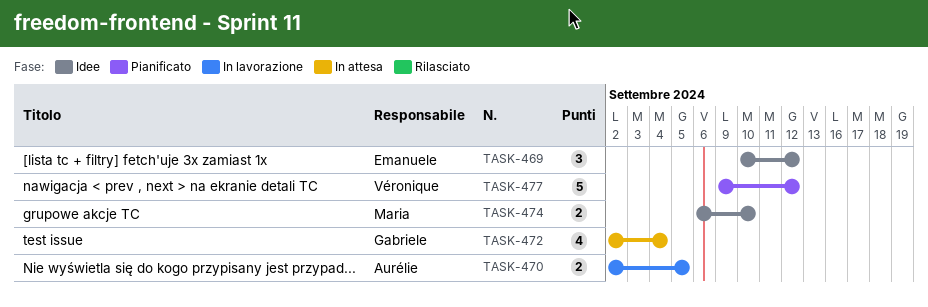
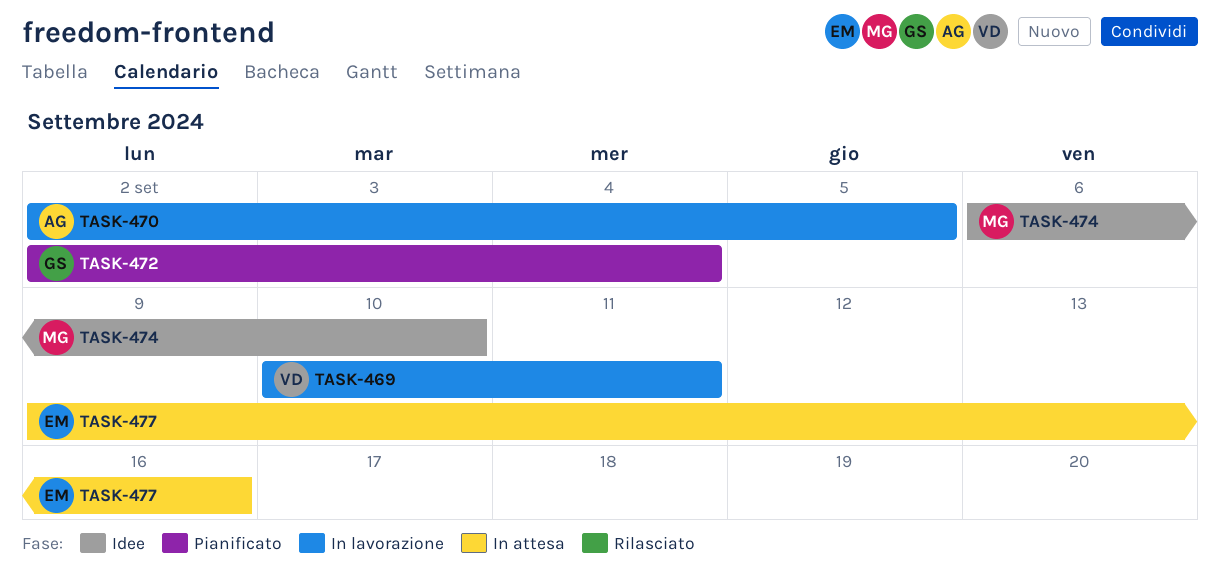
TASK-469, status: Idee -> In lavorazione
TASK-469, owner: Emanuele -> Véronique
TASK-469, due: Sep 12 -> Sep 11
TASK-472, status: In attesa -> Pianificato
TASK-477, status: Pianificato -> In attesa
TASK-477, owner: Véronique -> Emanuele
TASK-477, due: Sep 12 -> Sep 16

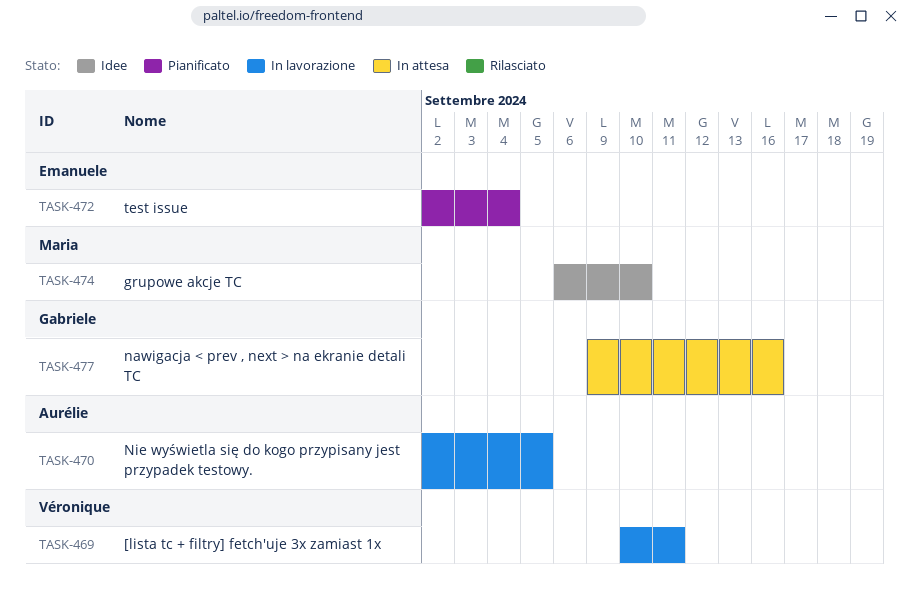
TASK-472, owner: Gabriele -> Emanuele
TASK-477, owner: Emanuele -> Gabriele

